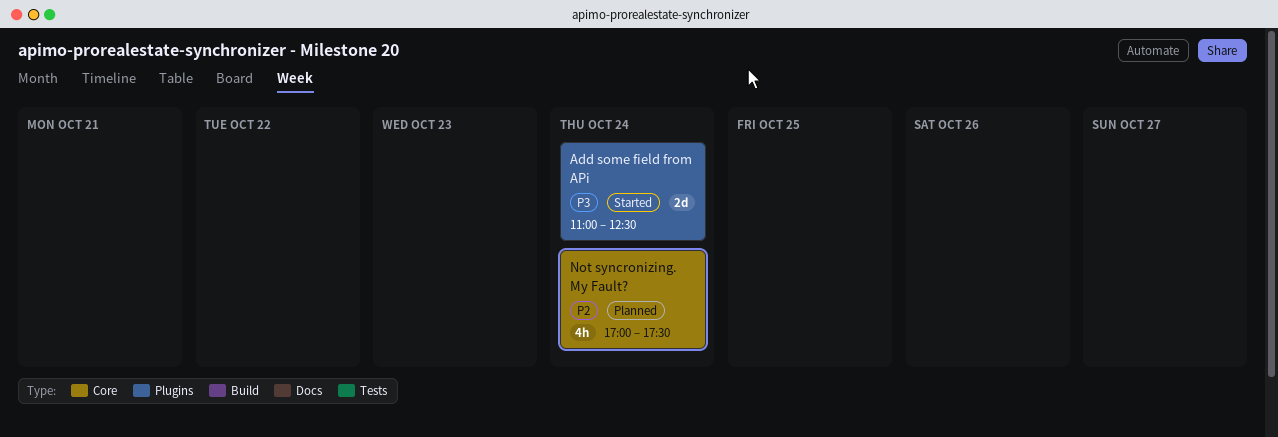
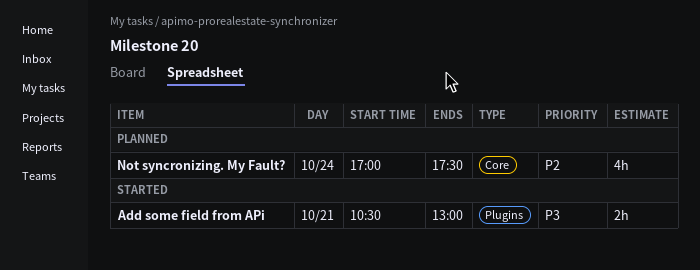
Add some field from APi, estimate: 2d -> 2h
Add some field from APi, day: Oct 24 -> Oct 21
Add some field from APi, begins: 11:00 -> 10:30
Add some field from APi, ends: 12:30 -> 13:00

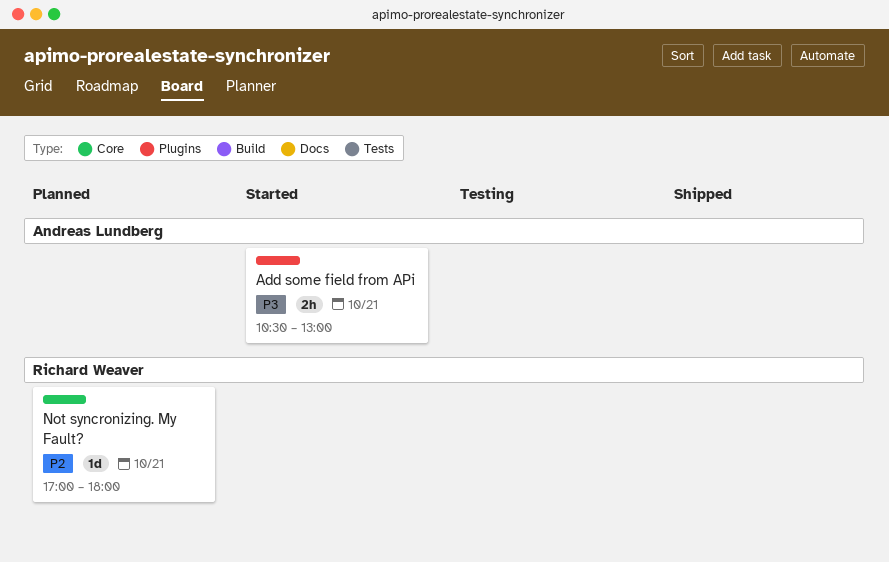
Not syncronizing. My Fault?, estimate: 4h -> 1d
Not syncronizing. My Fault?, day: Oct 24 -> Oct 21
Not syncronizing. My Fault?, ends: 17:30 -> 18:00

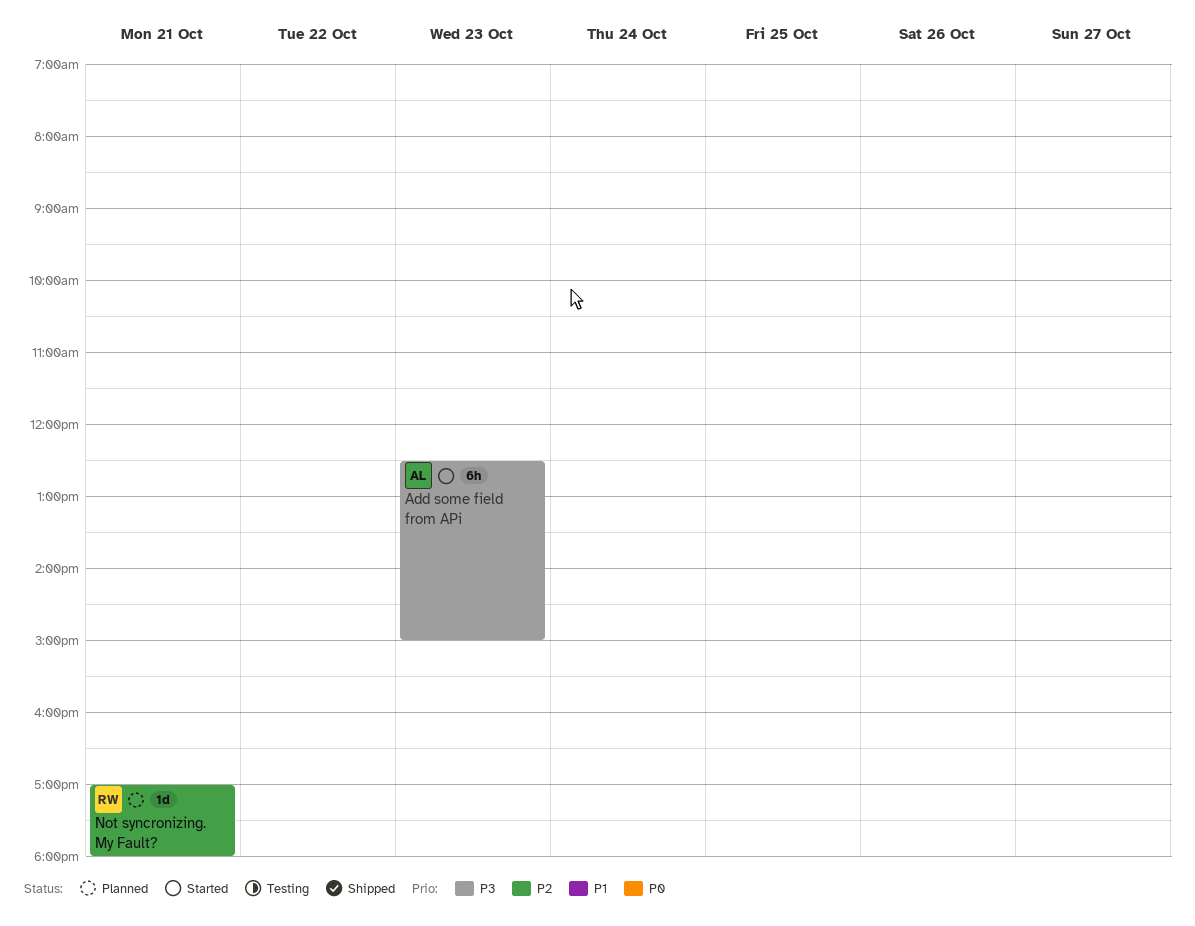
Add some field from APi, estimate: 2h -> 6h
Add some field from APi, day: Oct 21 -> Oct 23
Add some field from APi, begins: 10:30 -> 12:30
Add some field from APi, ends: 13:00 -> 15:00

